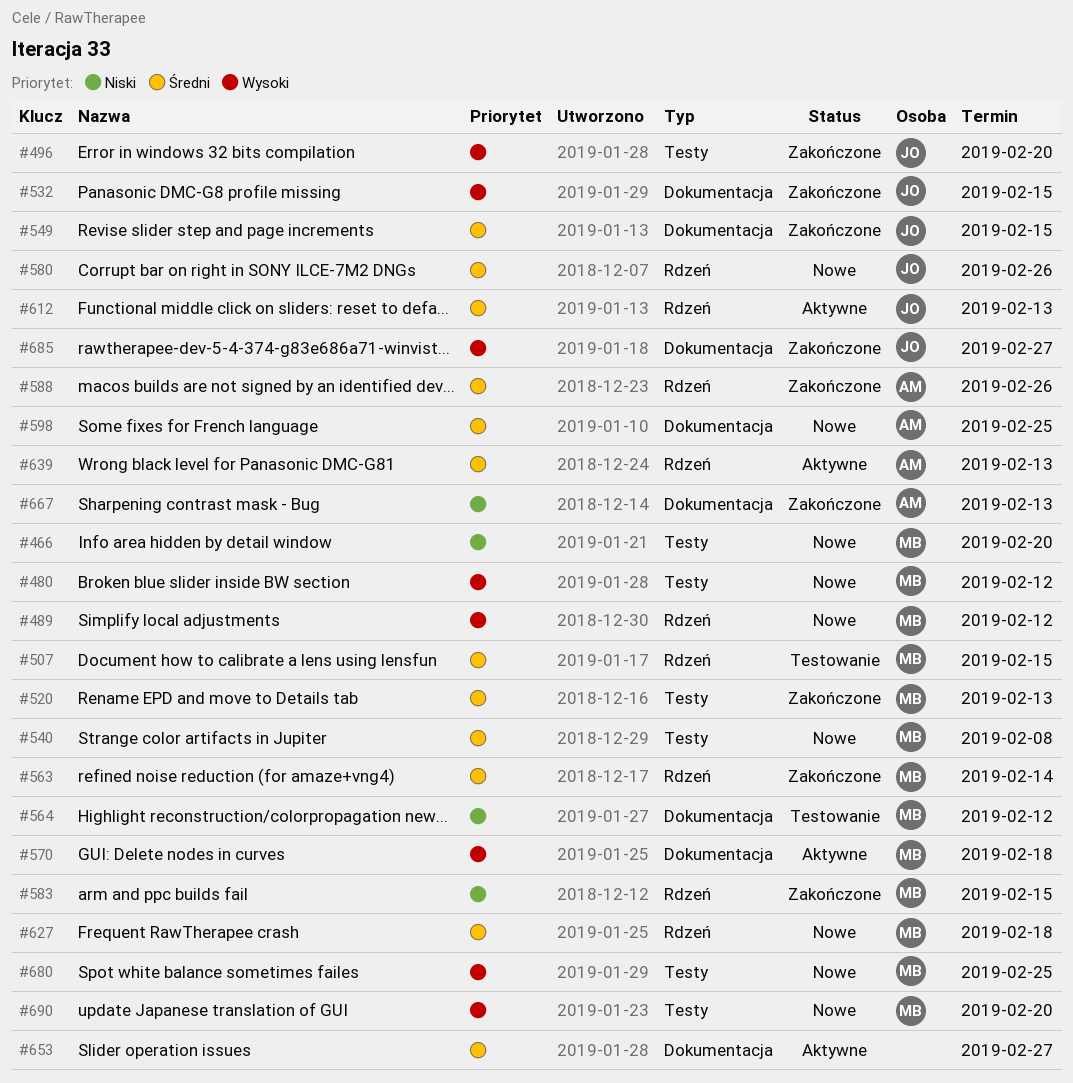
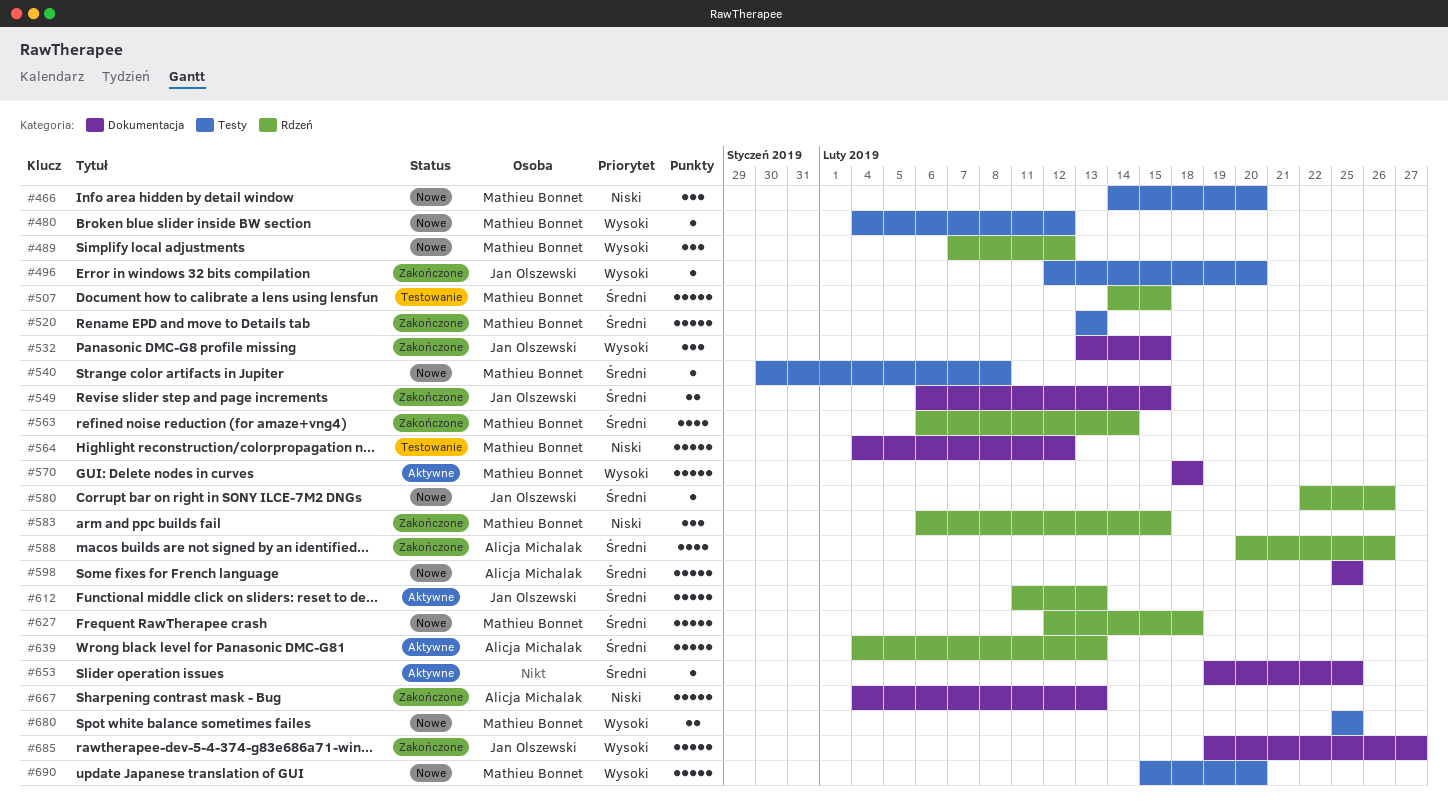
#653, due: Feb 27 -> Feb 25

